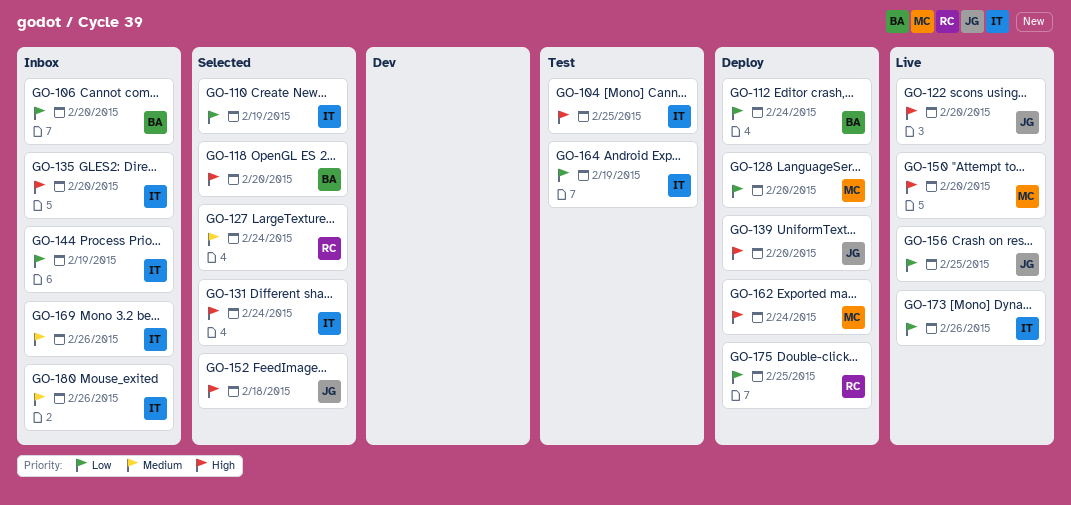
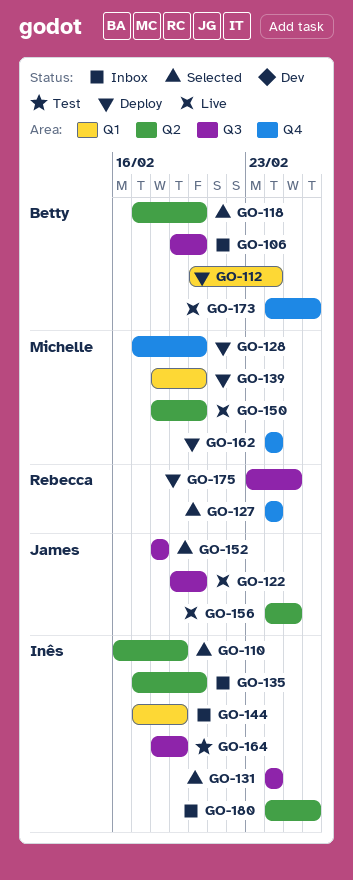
GO-104: present -> none
GO-139, owner: James -> Michelle
GO-169: present -> none
GO-173, owner: Inês -> Betty

